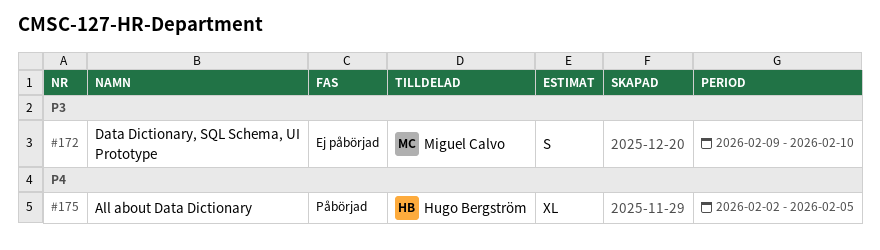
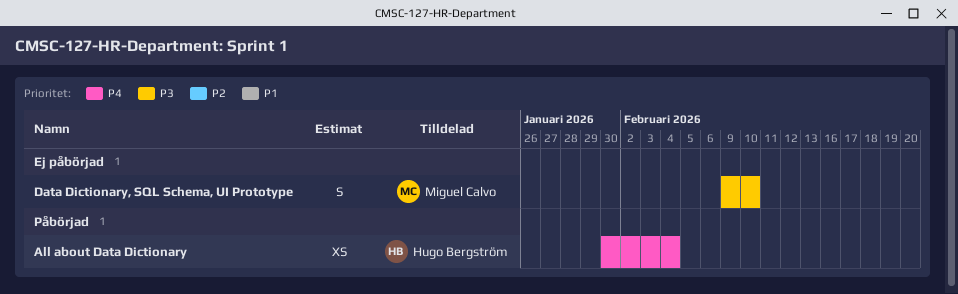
All about Data Dictionary, estimate: XL -> XS
All about Data Dictionary, start: Feb 2 -> Jan 30
All about Data Dictionary, due: Feb 5 -> Feb 4

